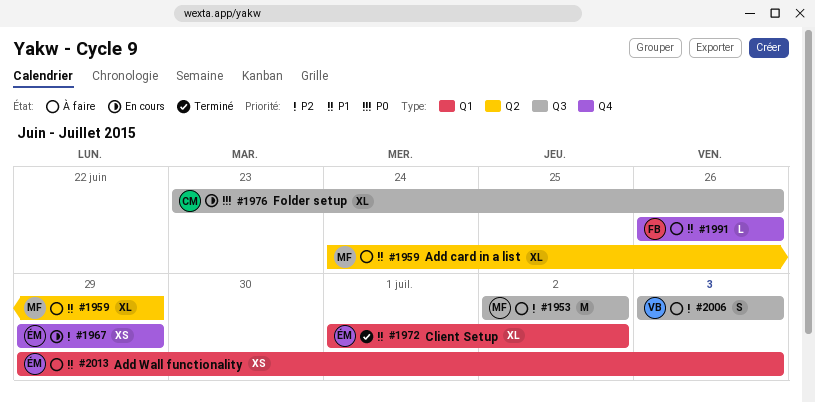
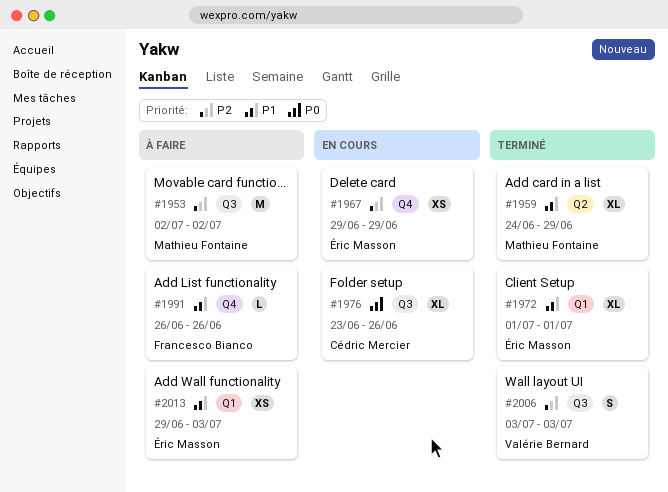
#1959, status: À faire -> Terminé
#1972, due: Jul 2 -> Jul 1
#2006, status: À faire -> Terminé

